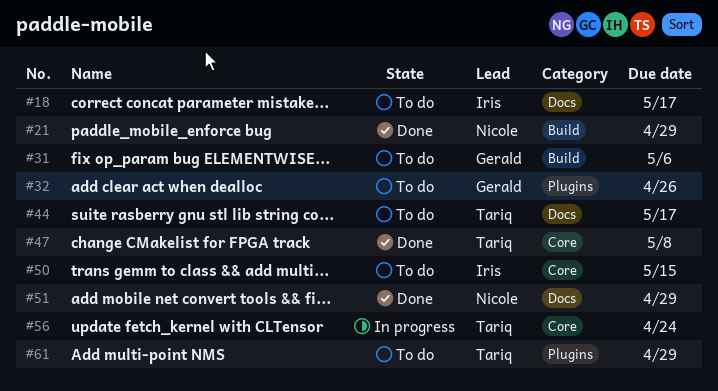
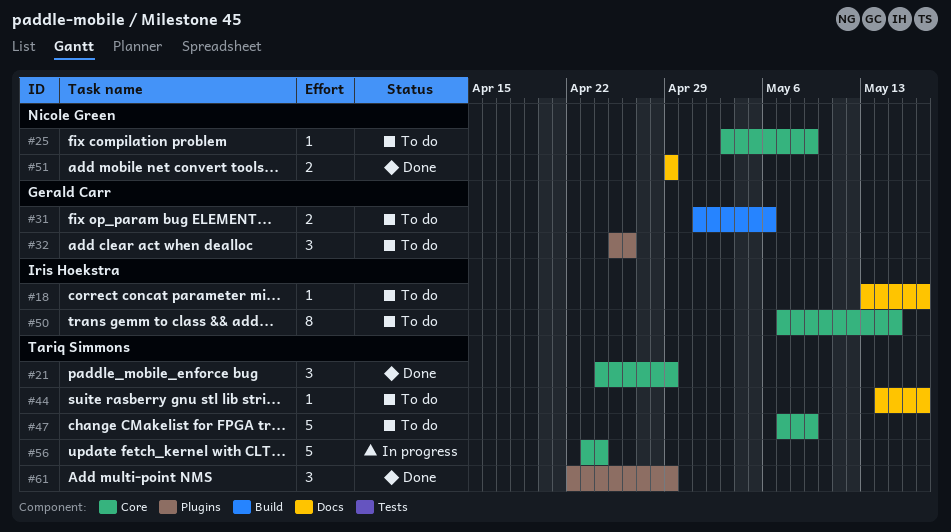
#21, owner: Nicole Green -> Tariq Simmons
#21, label: Build -> Core
#25: none -> present
#47, status: Done -> To do
#47, due: May 8 -> May 9
#61, status: To do -> Done

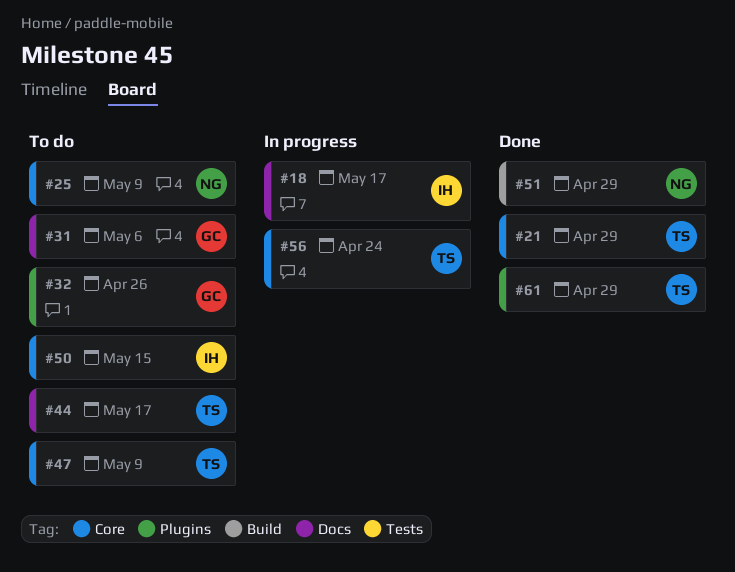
#18, status: To do -> In progress
#31, label: Build -> Docs
#51, label: Docs -> Build

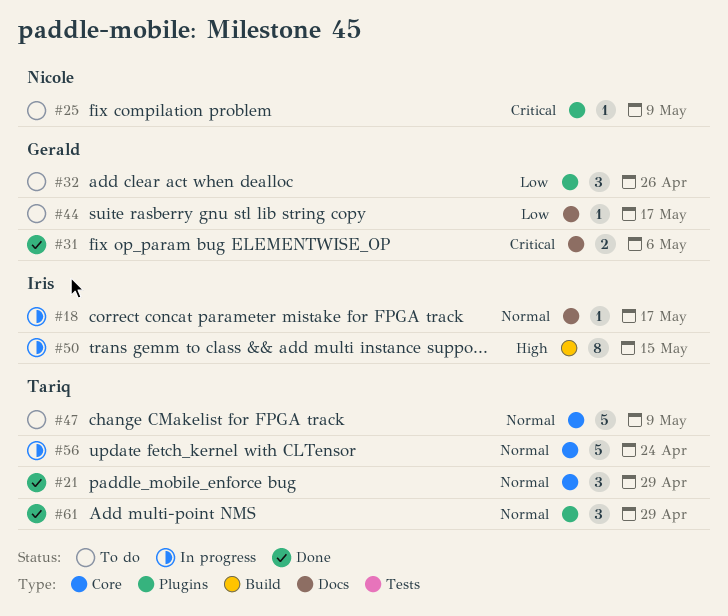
#25, label: Core -> Plugins
#31, status: To do -> Done
#44, owner: Tariq -> Gerald
#50, status: To do -> In progress
#50, label: Core -> Build
#51: present -> none

